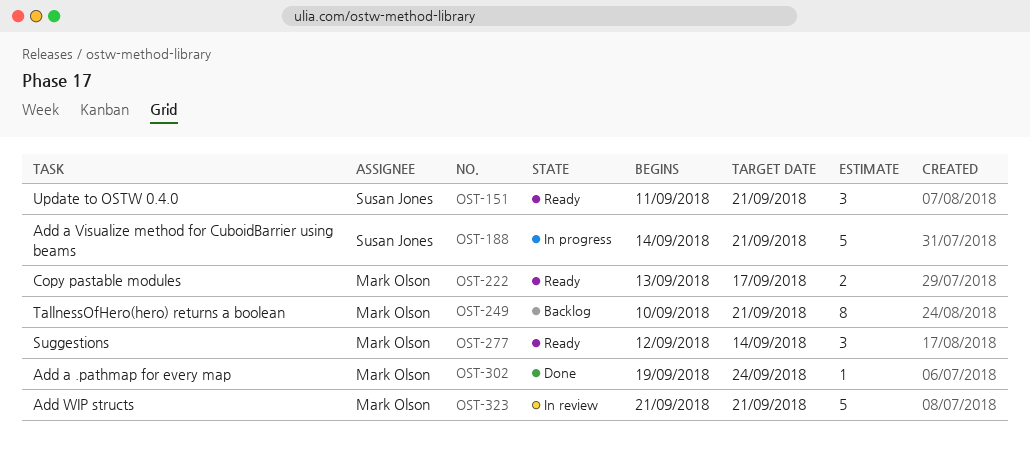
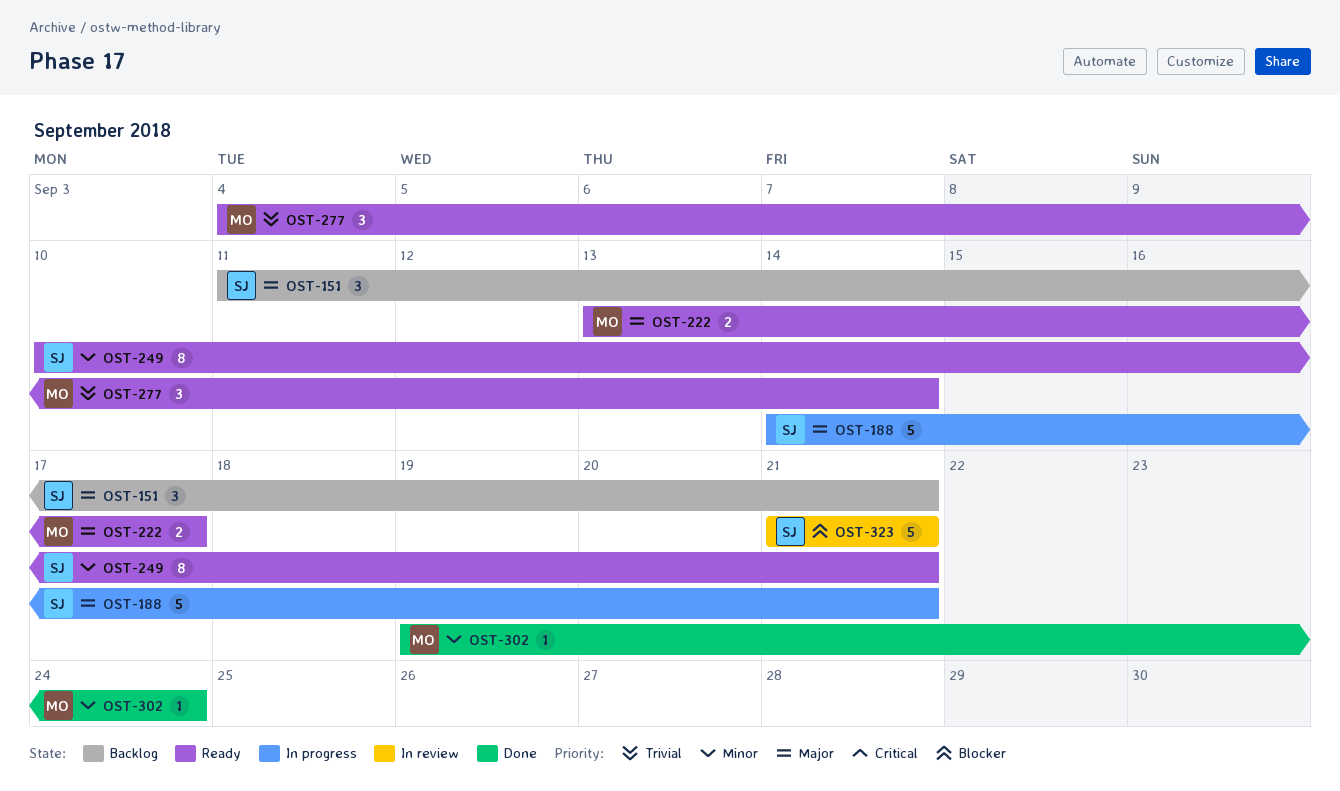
OST-151, status: Ready -> Backlog
OST-249, status: Backlog -> Ready
OST-249, owner: Mark Olson -> Susan Jones
OST-277, start: Sep 12 -> Sep 4
OST-323, owner: Mark Olson -> Susan Jones

